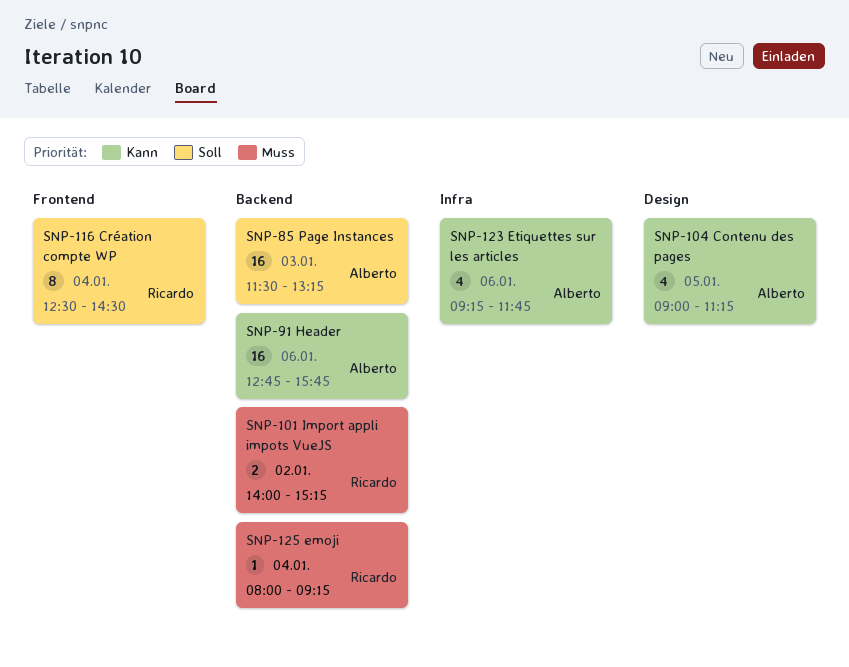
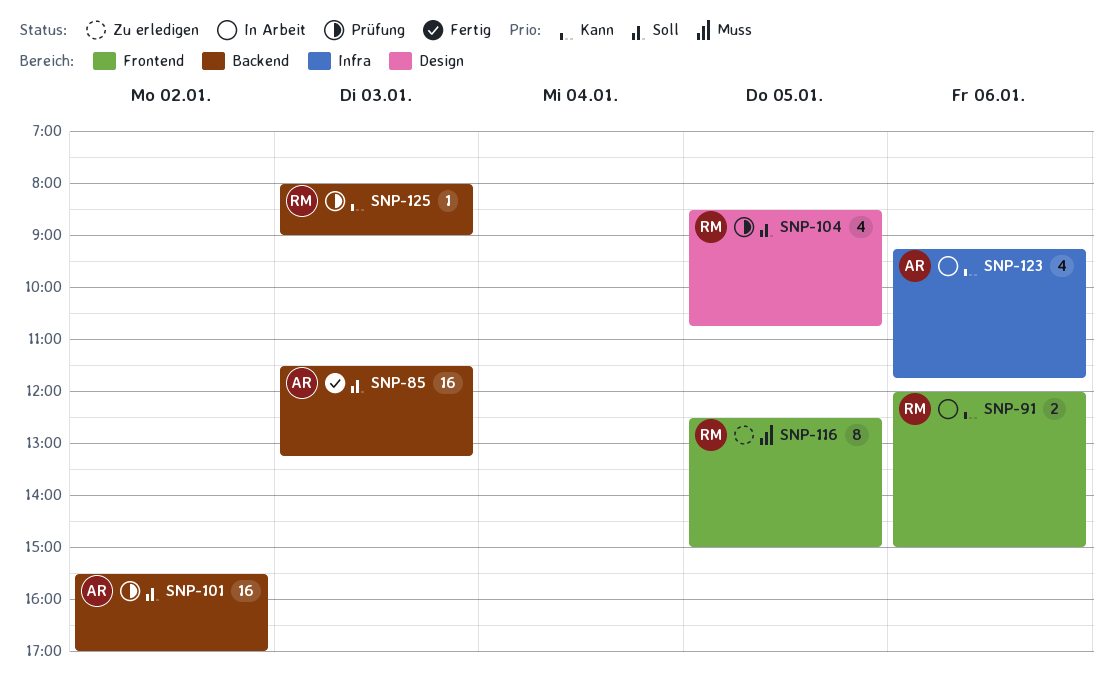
SNP-91, owner: Alberto -> Ricardo
SNP-91, label: Backend -> Frontend
SNP-91, estimate: 16 -> 2
SNP-91, begins: 12:45 -> 12:00
SNP-91, ends: 15:45 -> 15:00
SNP-101, owner: Ricardo -> Alberto
SNP-101, priority: Muss -> Soll
SNP-101, estimate: 2 -> 16
SNP-101, begins: 14:00 -> 15:30
SNP-101, ends: 15:15 -> 17:00
SNP-104, owner: Alberto -> Ricardo
SNP-104, priority: Kann -> Soll
SNP-104, begins: 09:00 -> 08:30
SNP-104, ends: 11:15 -> 10:45
SNP-116, priority: Soll -> Muss
SNP-116, day: Jan 4 -> Jan 5
SNP-116, ends: 14:30 -> 15:00
SNP-125, priority: Muss -> Kann
SNP-125, day: Jan 4 -> Jan 3
SNP-125, ends: 09:15 -> 09:00

